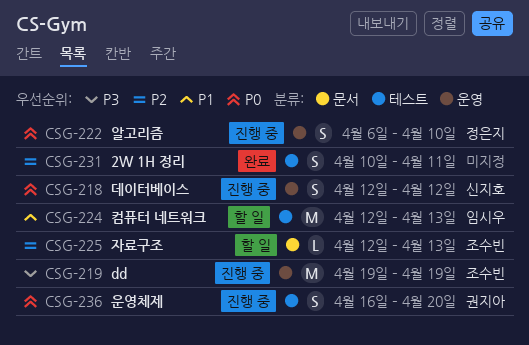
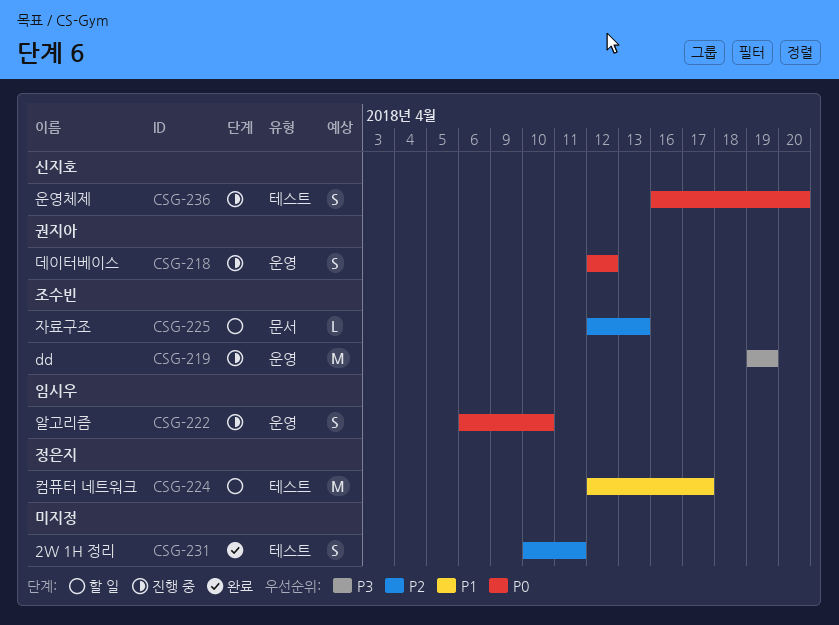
CSG-218, owner: 신지호 -> 권지아
CSG-222, owner: 정은지 -> 임시우
CSG-224, owner: 임시우 -> 정은지
CSG-224, due: Apr 13 -> Apr 17
CSG-236, owner: 권지아 -> 신지호

